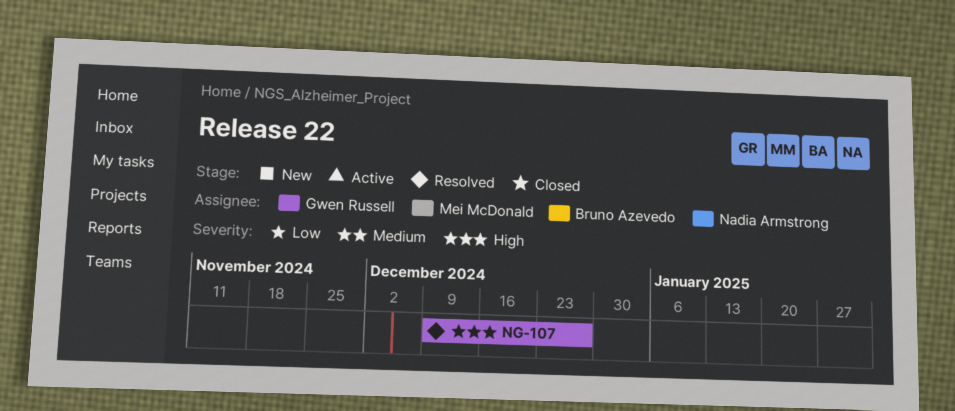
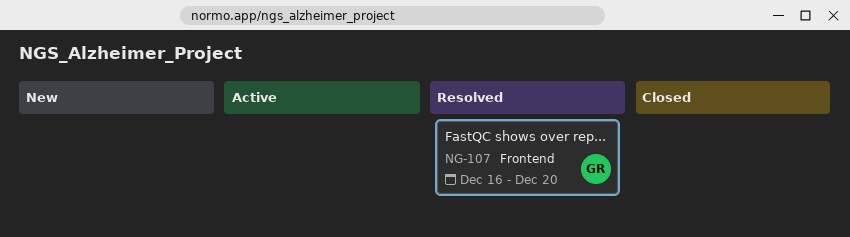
NG-107, start: Dec 9 -> Dec 16
NG-107, due: Dec 27 -> Dec 20

